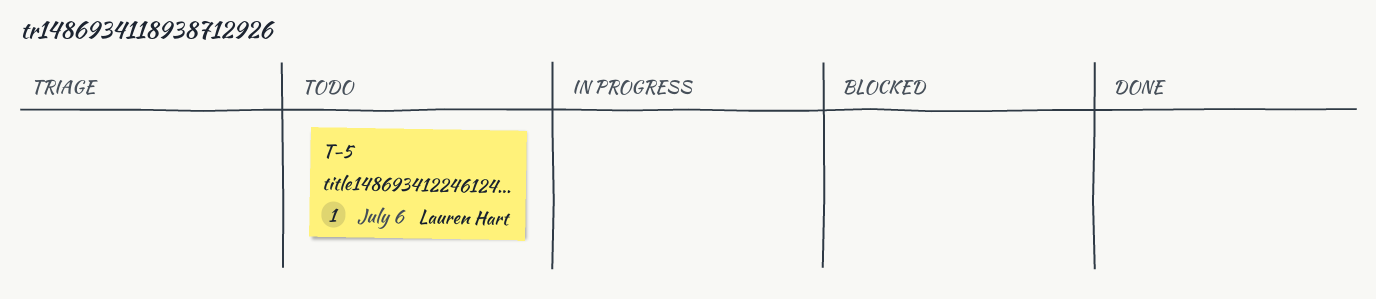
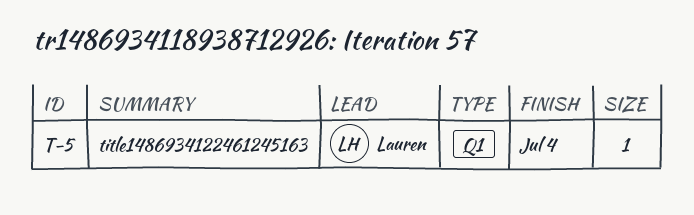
T-5, due: Jul 6 -> Jul 4

